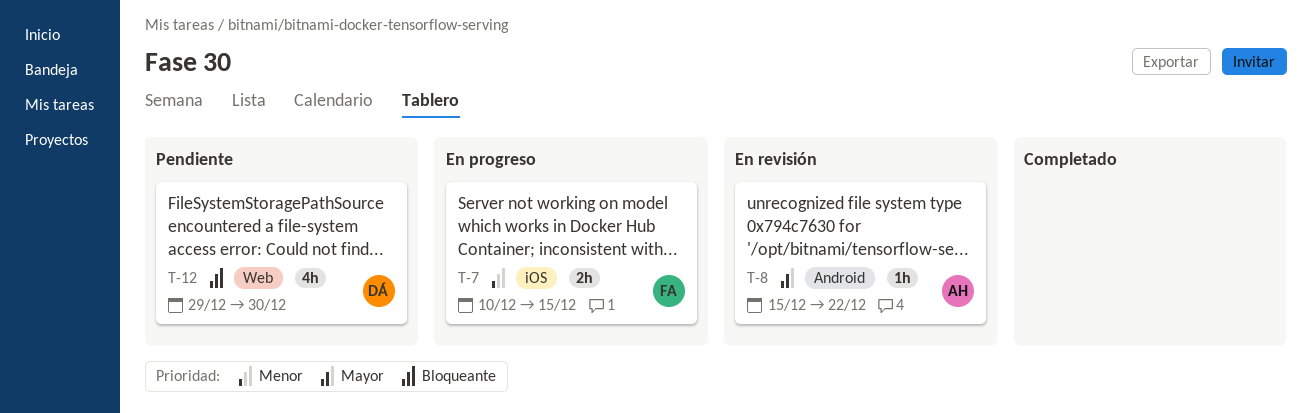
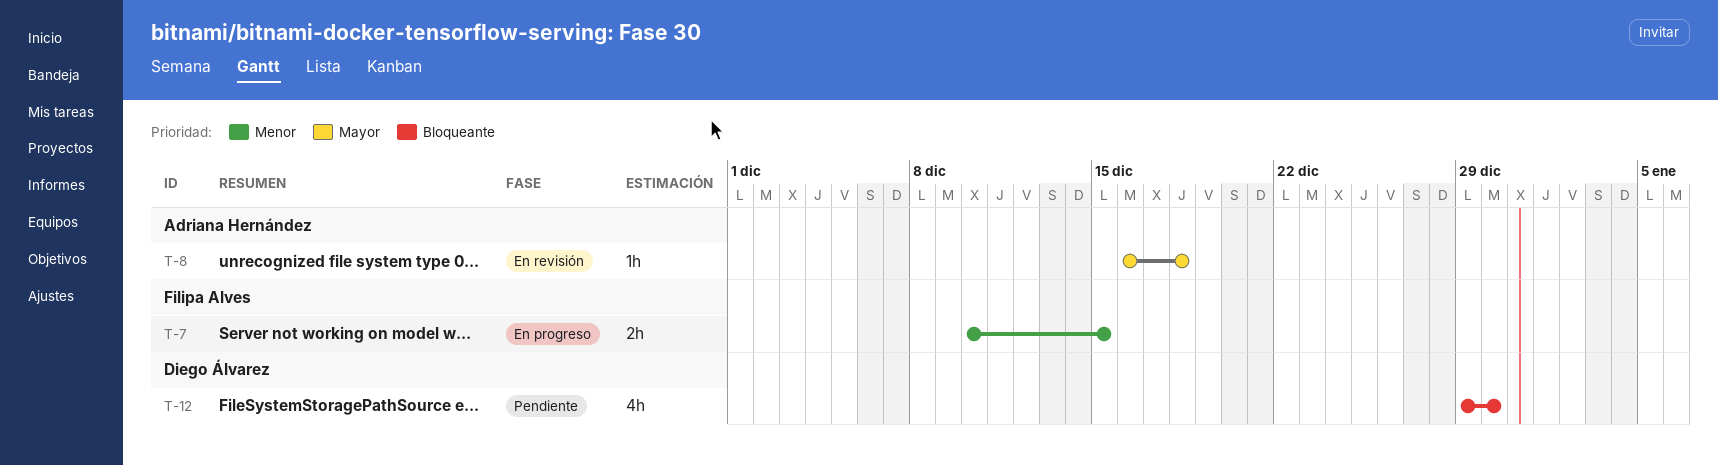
T-8, start: Dec 15 -> Dec 16
T-8, due: Dec 22 -> Dec 18

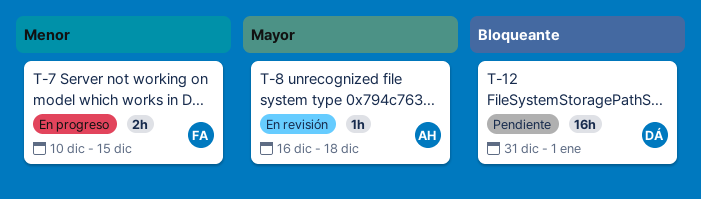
T-12, estimate: 4h -> 16h
T-12, start: Dec 29 -> Dec 31
T-12, due: Dec 30 -> Jan 1

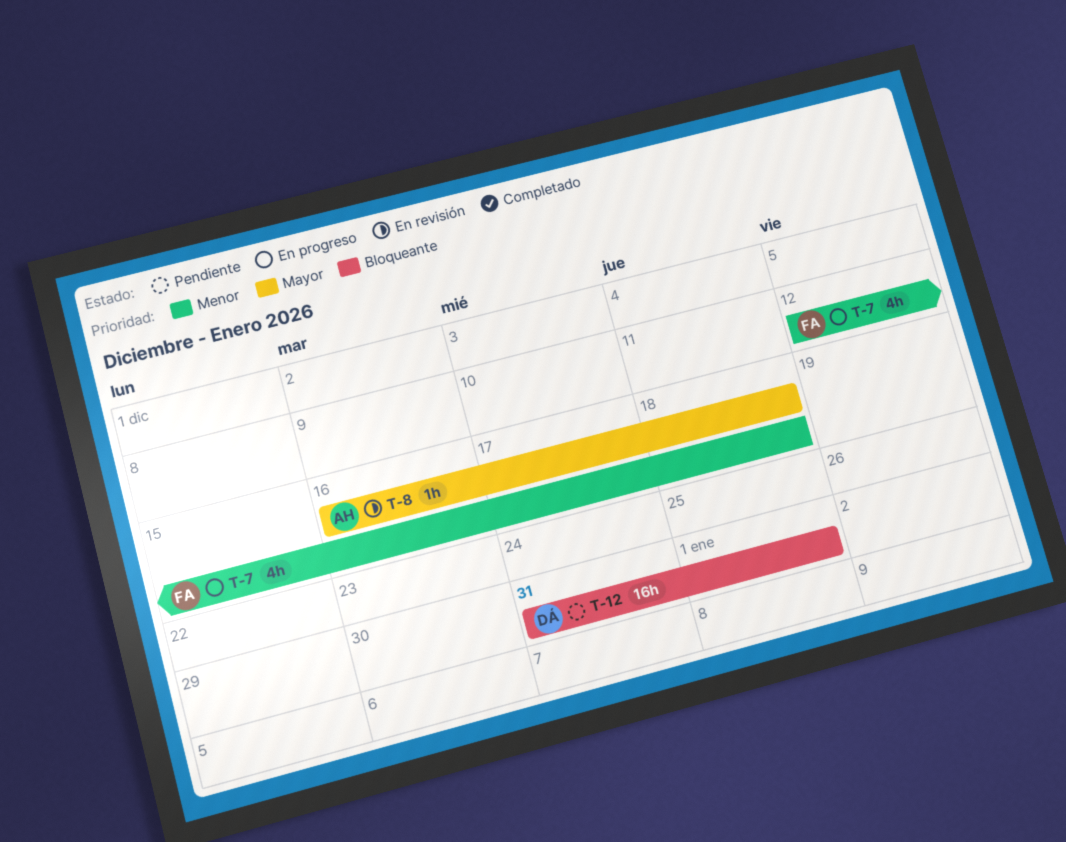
T-7, estimate: 2h -> 4h
T-7, start: Dec 10 -> Dec 12
T-7, due: Dec 15 -> Dec 18

